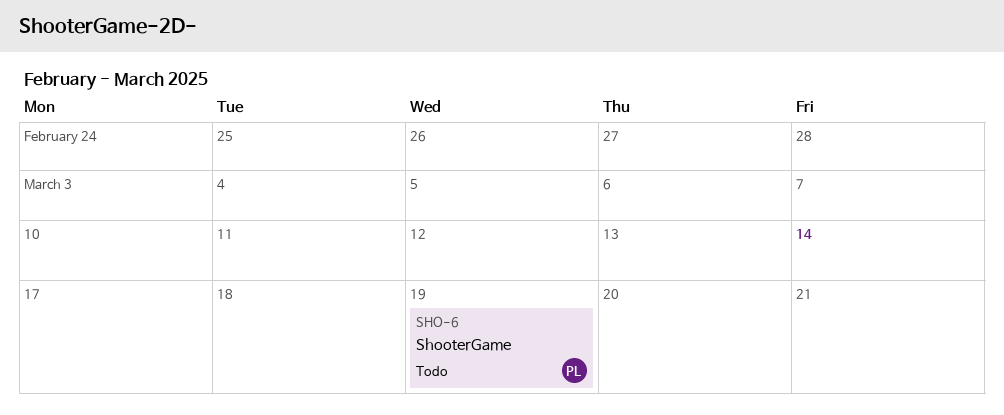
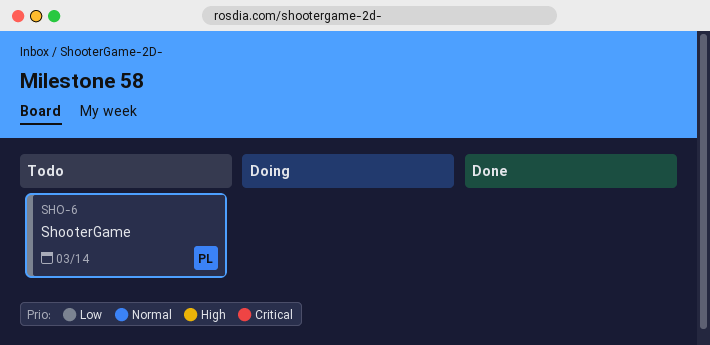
SHO-6, due: Mar 19 -> Mar 14

